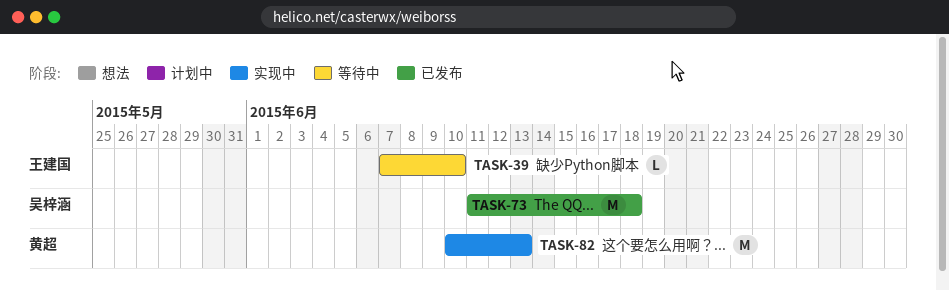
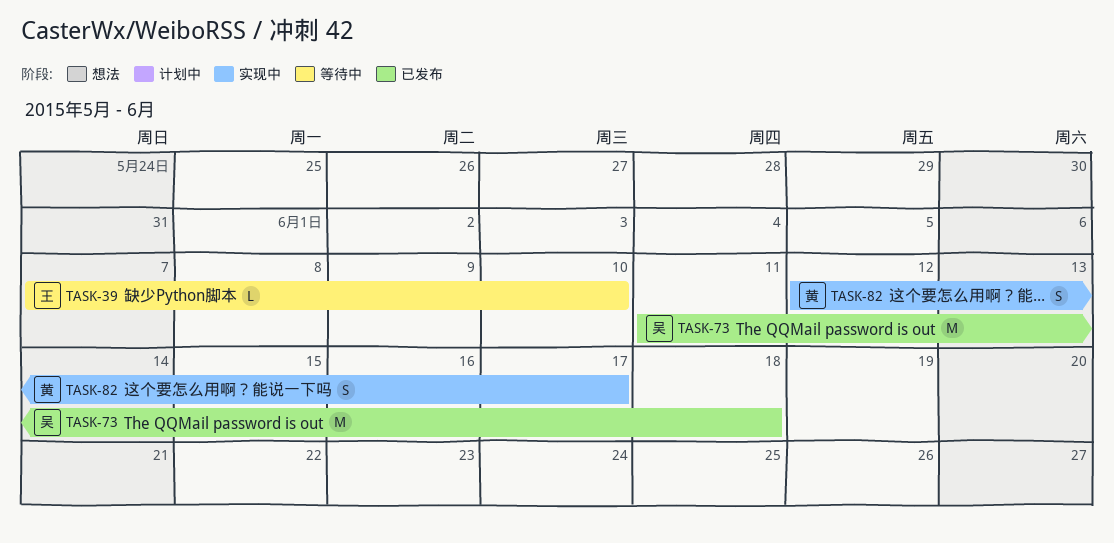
TASK-82, estimate: M -> S
TASK-82, start: Jun 10 -> Jun 12
TASK-82, due: Jun 13 -> Jun 17

